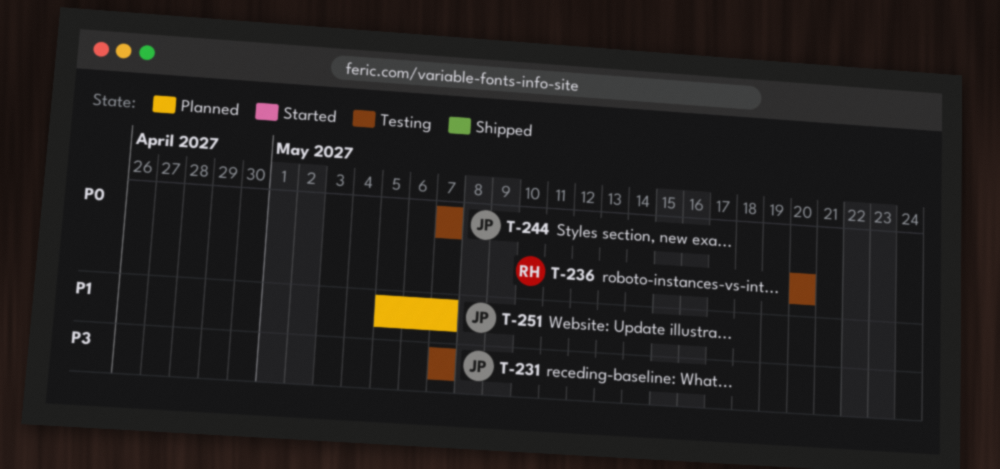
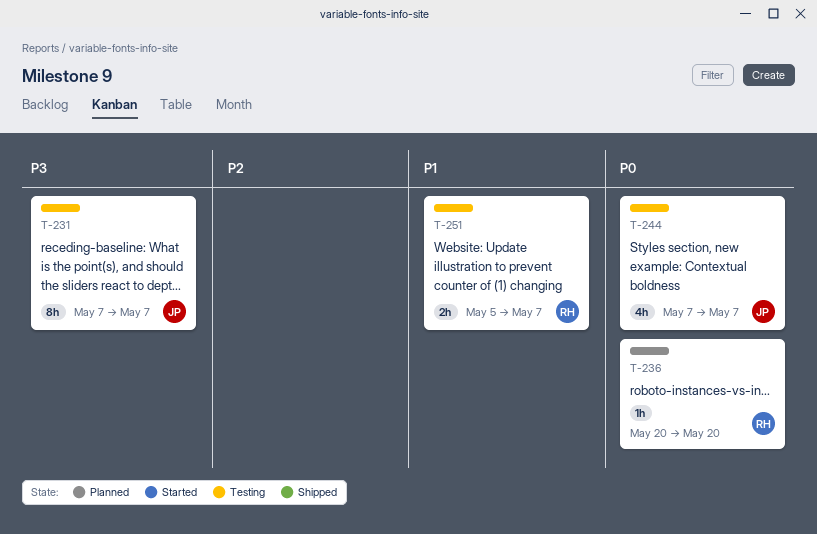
T-236, status: Testing -> Planned
T-251, status: Planned -> Testing
T-251, owner: JP -> RH

